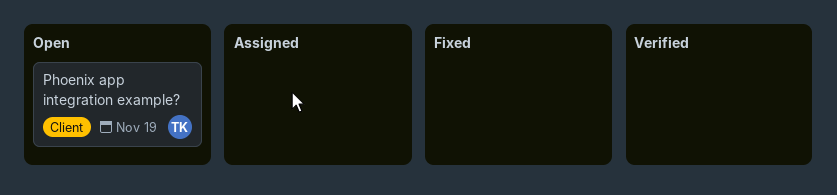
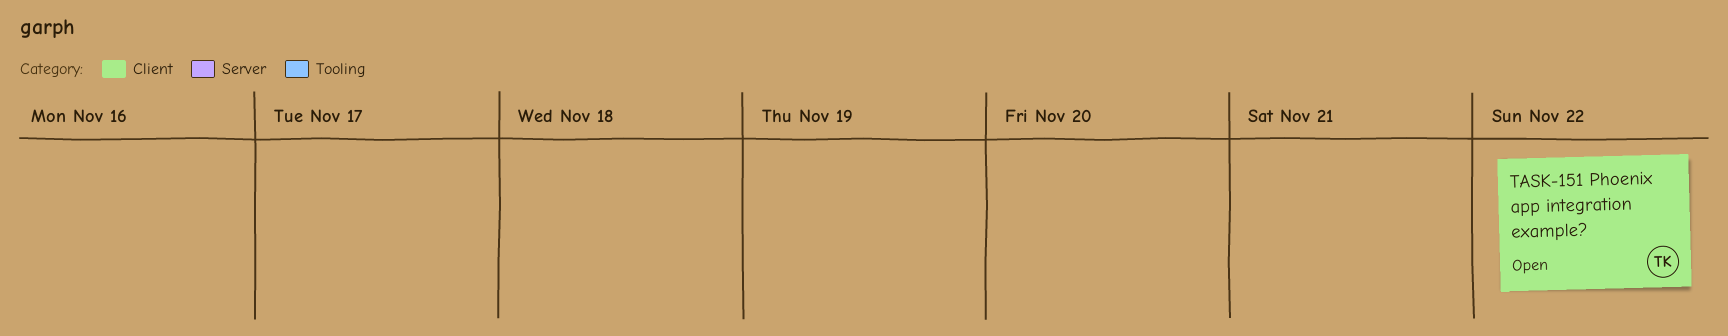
Phoenix app integration example?, due: Nov 19 -> Nov 22

